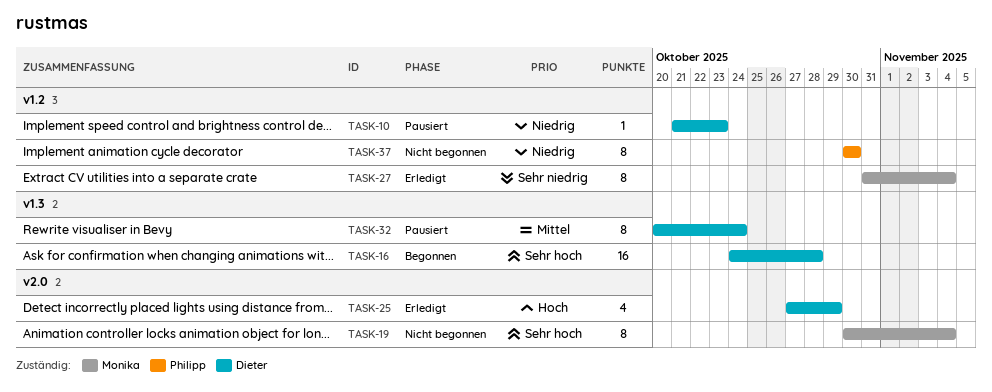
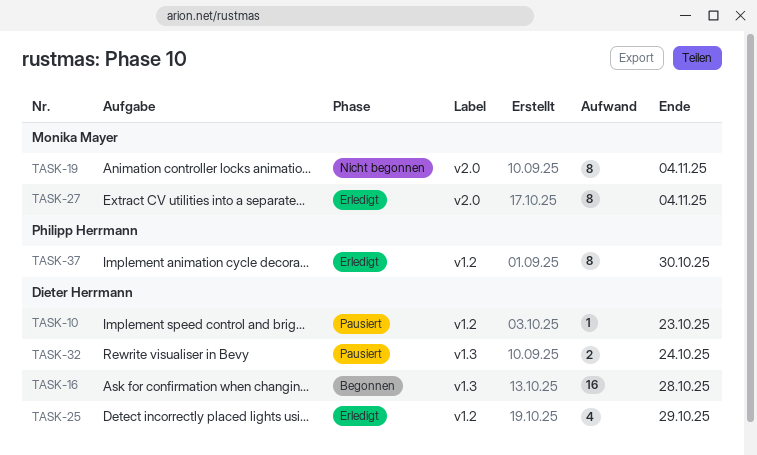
TASK-25, label: v2.0 -> v1.2
TASK-27, label: v1.2 -> v2.0
TASK-32, estimate: 8 -> 2
TASK-37, status: Nicht begonnen -> Erledigt

